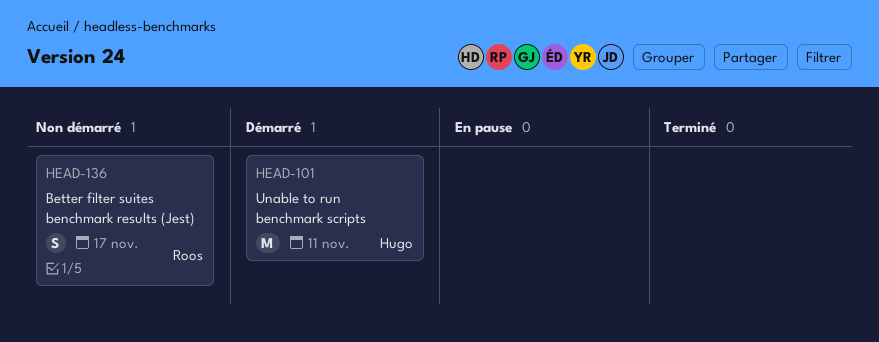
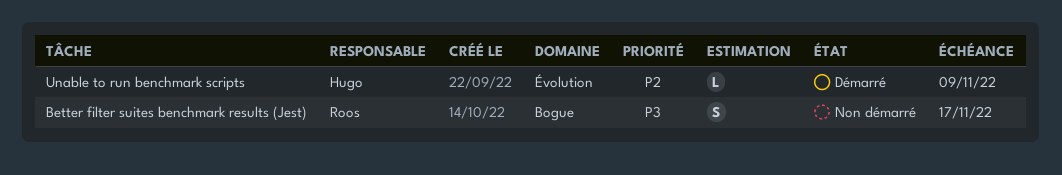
Unable to run benchmark scripts, estimate: M -> L
Unable to run benchmark scripts, due: Nov 11 -> Nov 9

